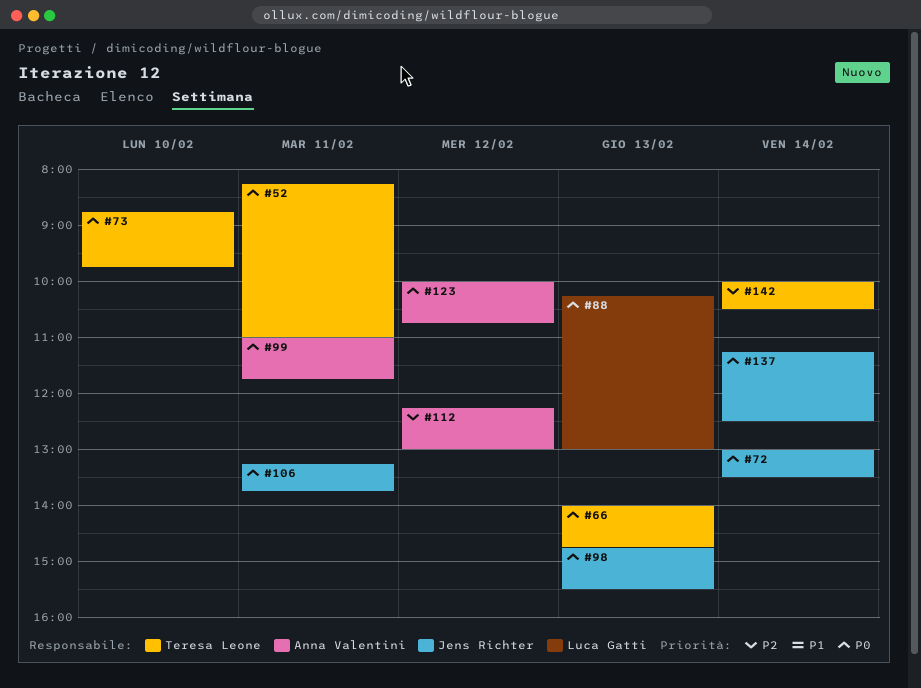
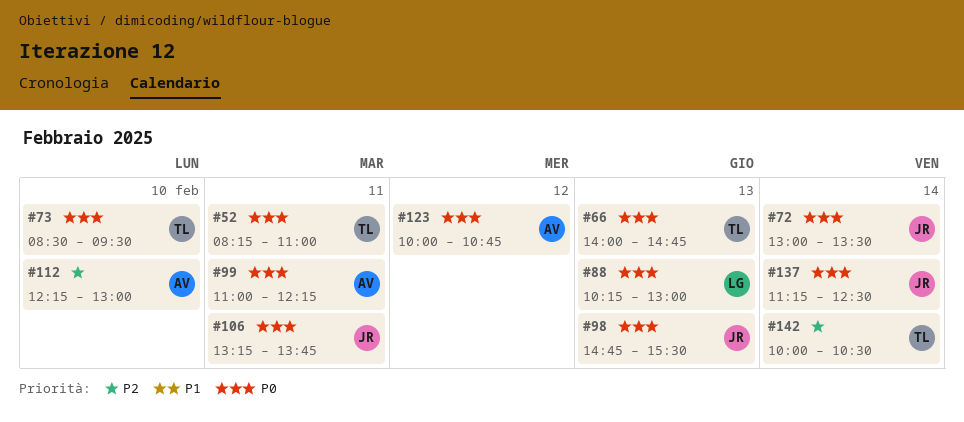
#73, begins: 08:45 -> 08:30
#73, ends: 09:45 -> 09:30
#99, ends: 11:45 -> 12:15
#112, day: Feb 12 -> Feb 10

